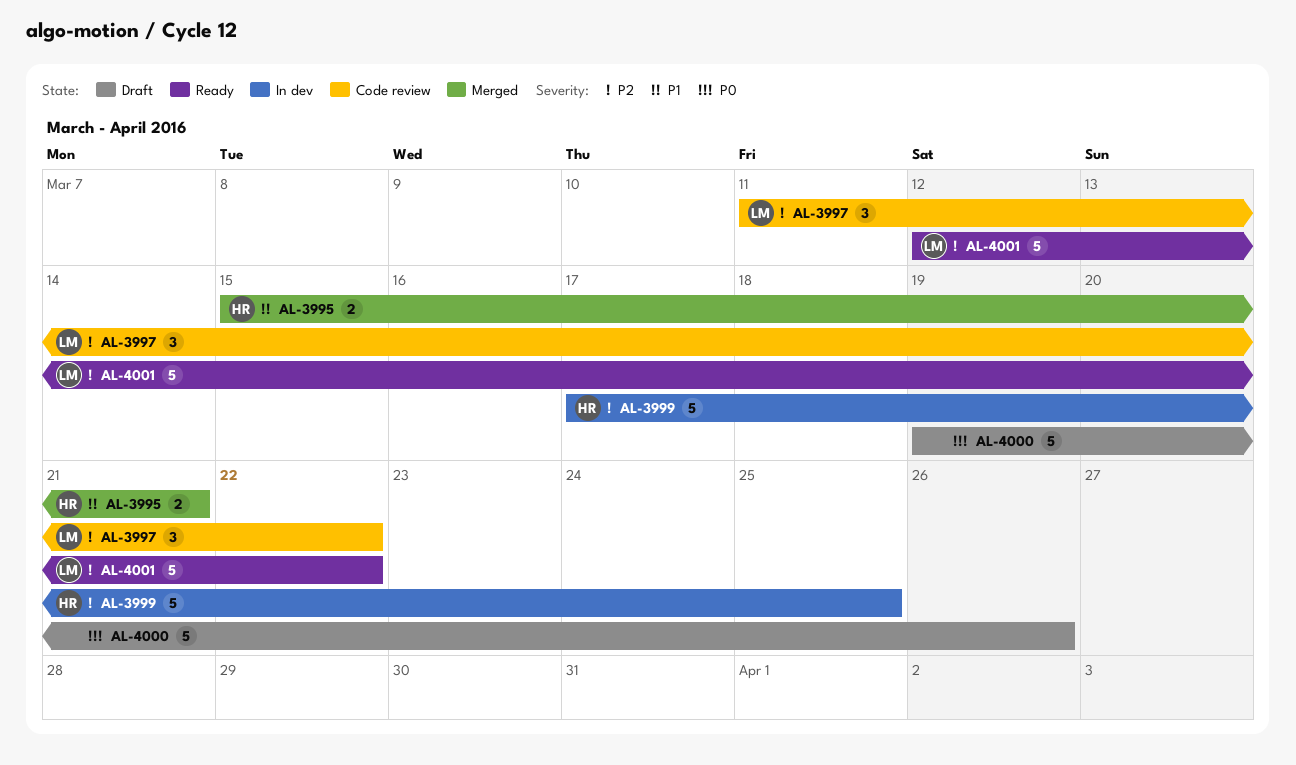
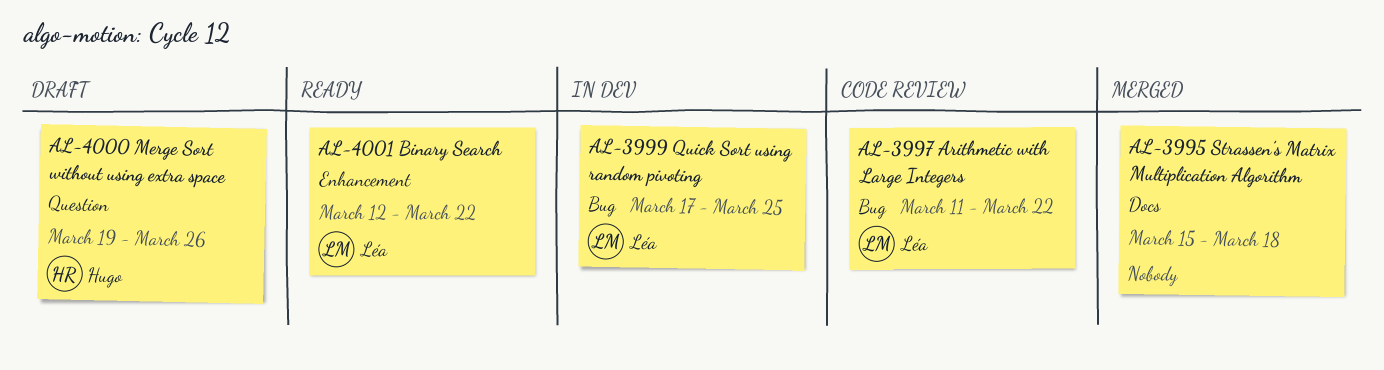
AL-3995, owner: Hugo -> none
AL-3995, due: Mar 21 -> Mar 18
AL-3999, owner: Hugo -> Léa
AL-4000, owner: none -> Hugo

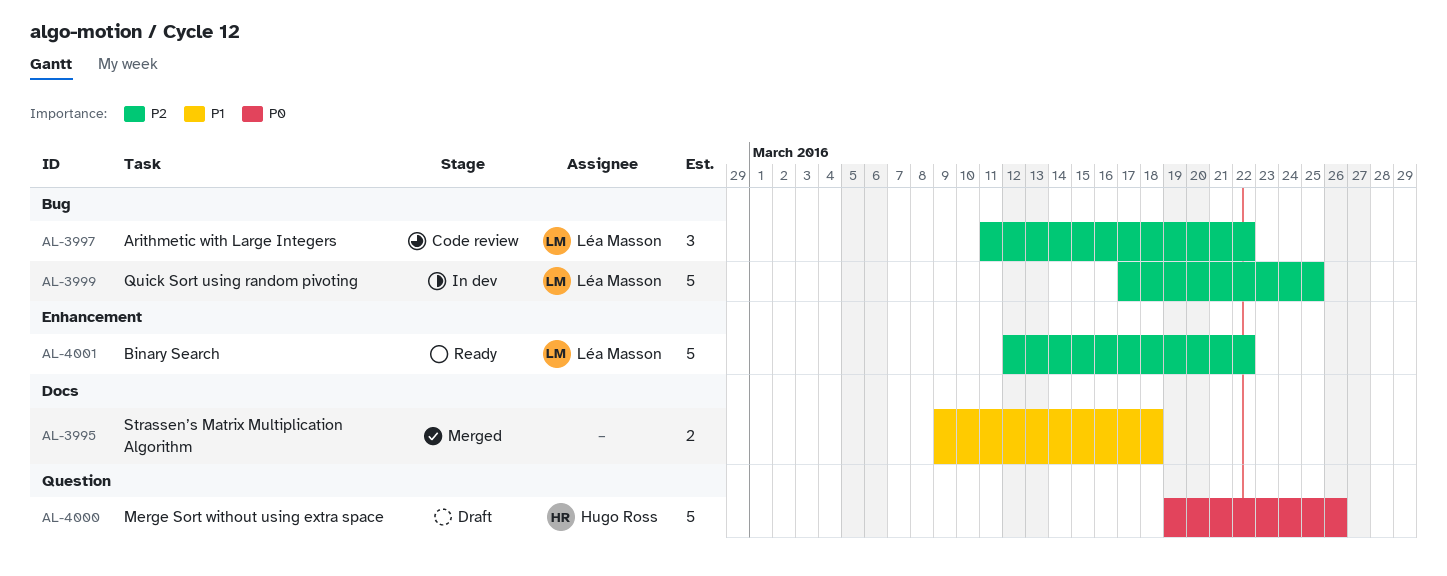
AL-3995, start: Mar 15 -> Mar 9

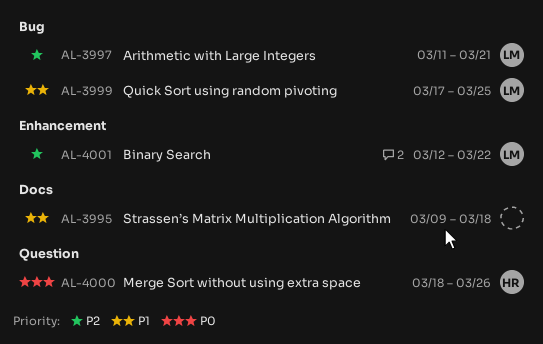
AL-3997, due: Mar 22 -> Mar 21
AL-3999, priority: P2 -> P1
AL-4000, start: Mar 19 -> Mar 18

